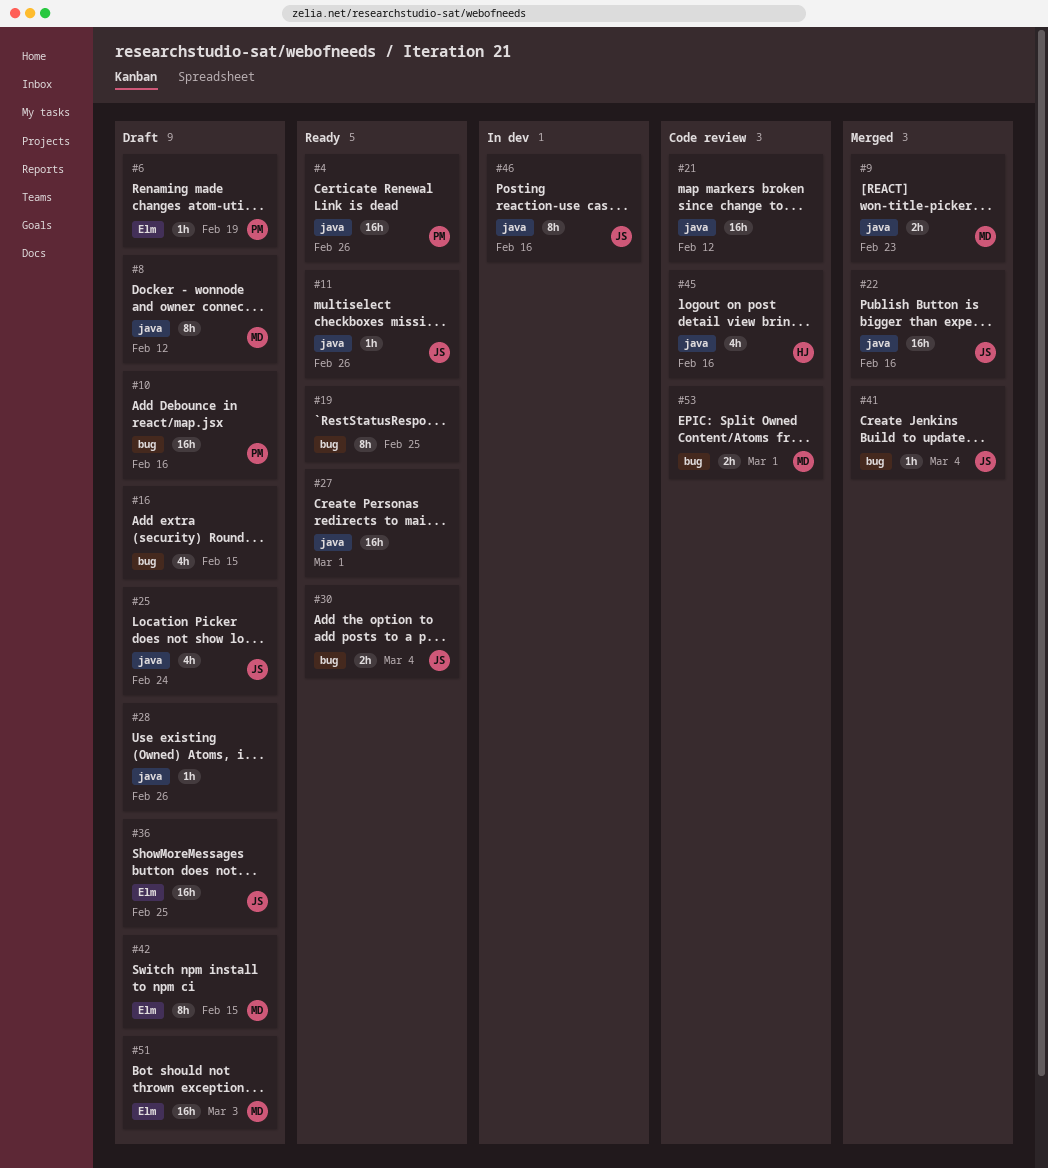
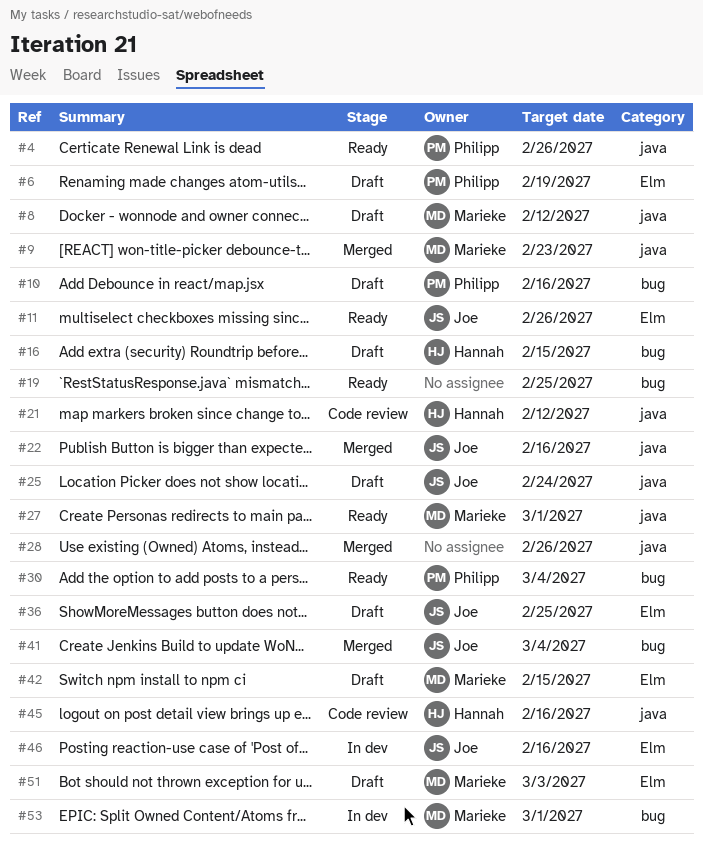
#11, label: java -> Elm
#16, owner: none -> Hannah
#21, owner: none -> Hannah
#27, owner: none -> Marieke
#28, status: Draft -> Merged
#30, owner: Joe -> Philipp
#46, label: java -> Elm
#53, status: Code review -> In dev

